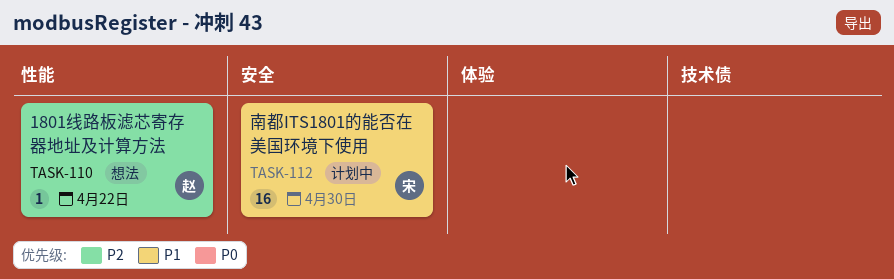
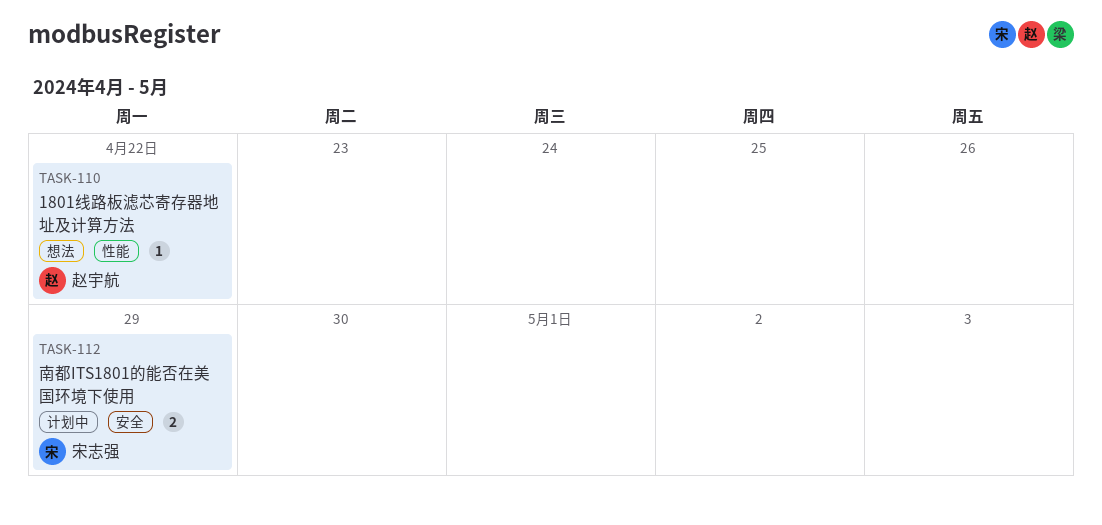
TASK-112, estimate: 16 -> 2
TASK-112, due: Apr 30 -> Apr 29

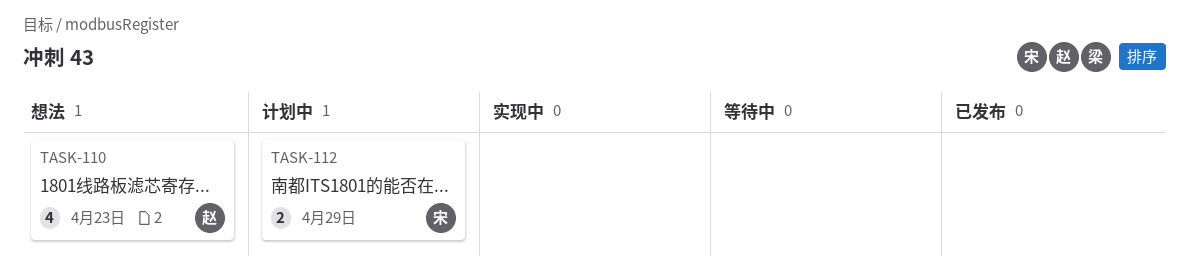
TASK-110, estimate: 1 -> 4
TASK-110, due: Apr 22 -> Apr 23

